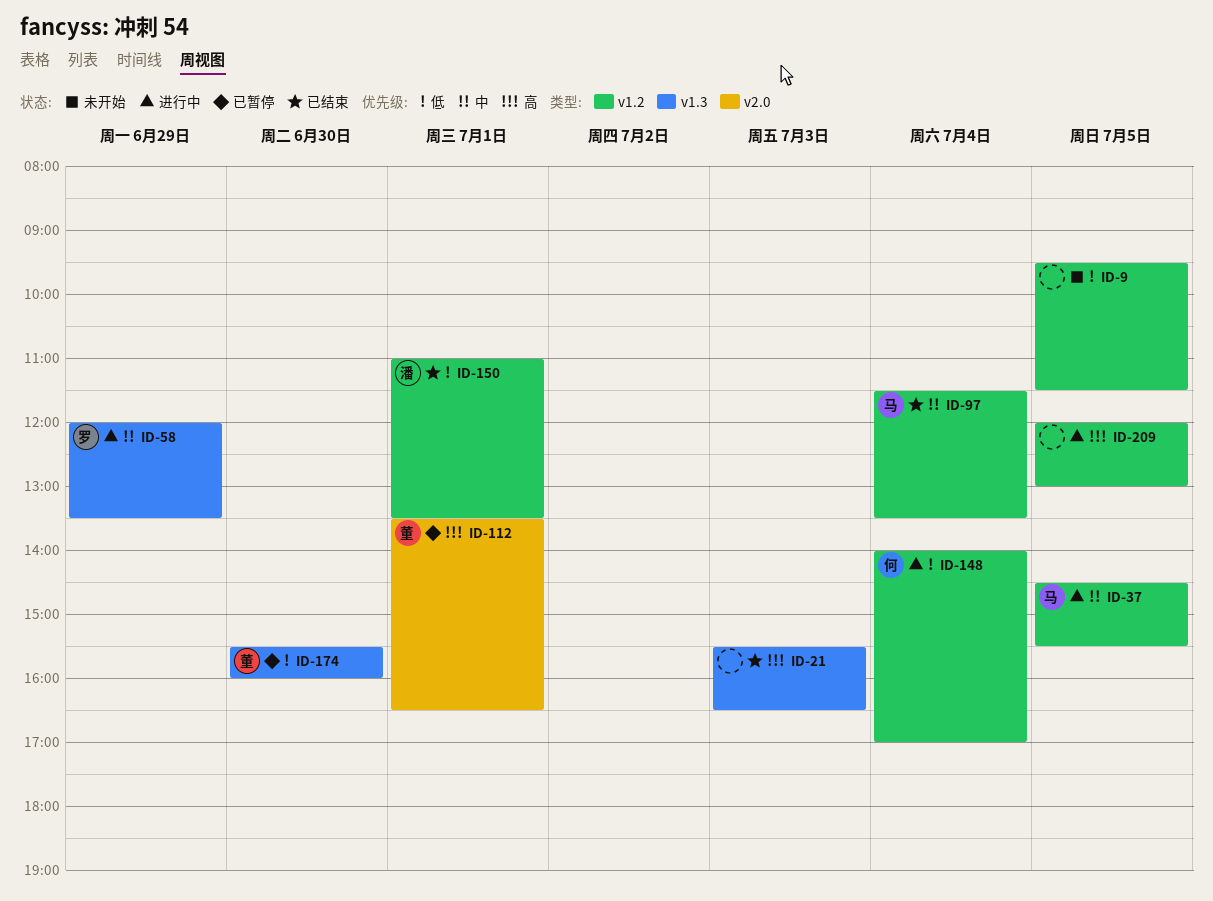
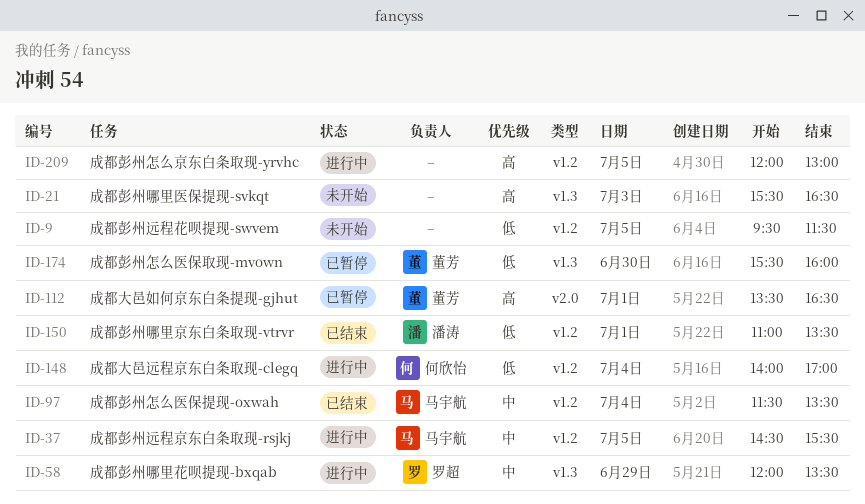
ID-21, status: 已结束 -> 未开始

